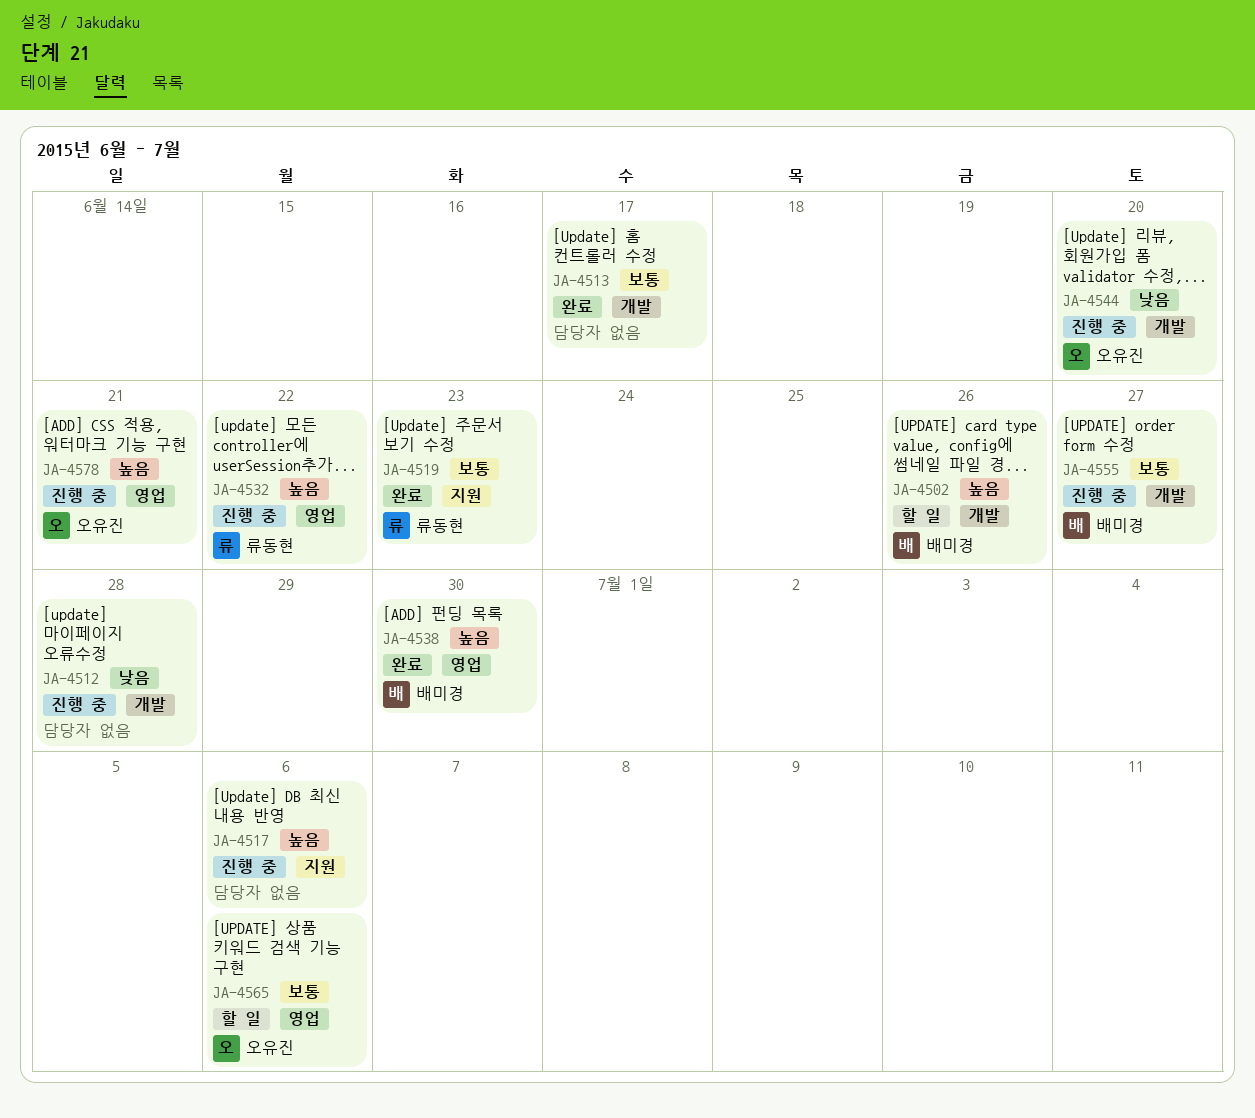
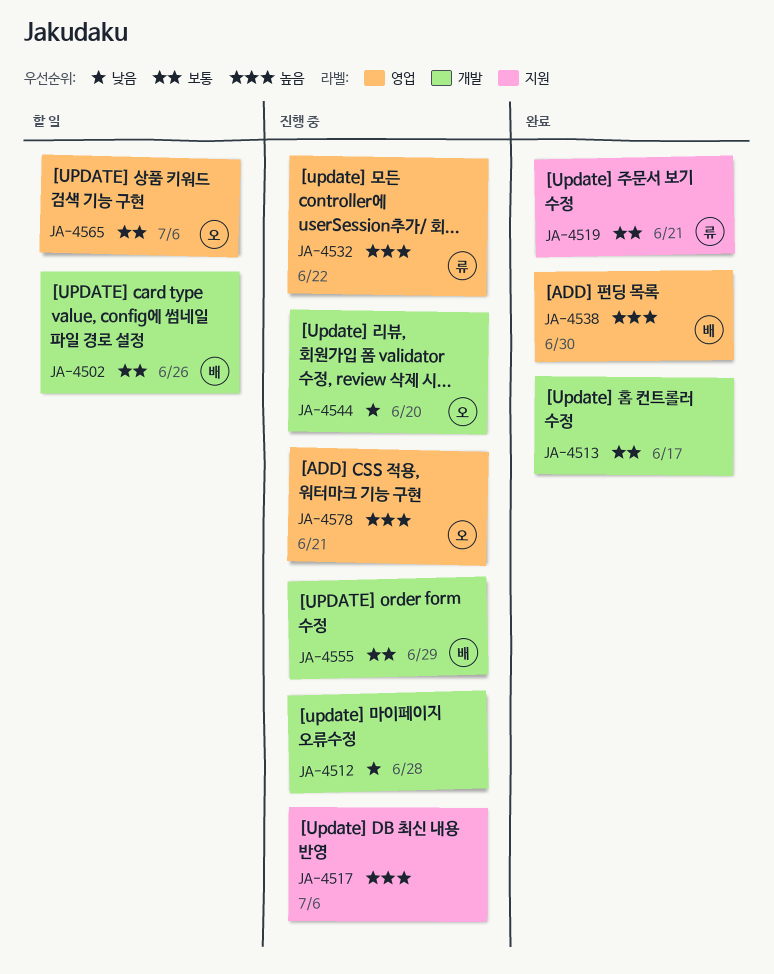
JA-4502, priority: 높음 -> 보통
JA-4519, due: Jun 23 -> Jun 21
JA-4555, due: Jun 27 -> Jun 29

